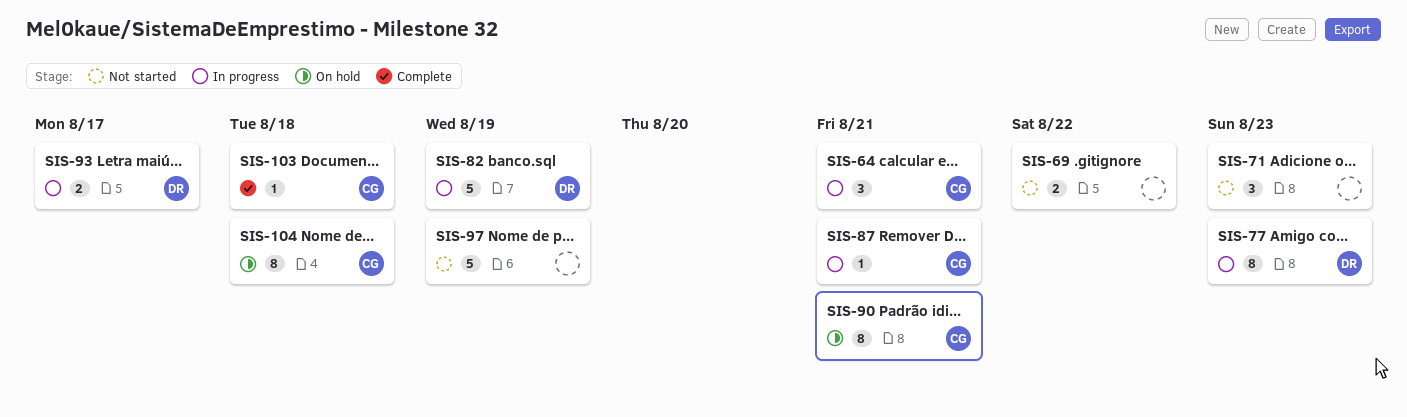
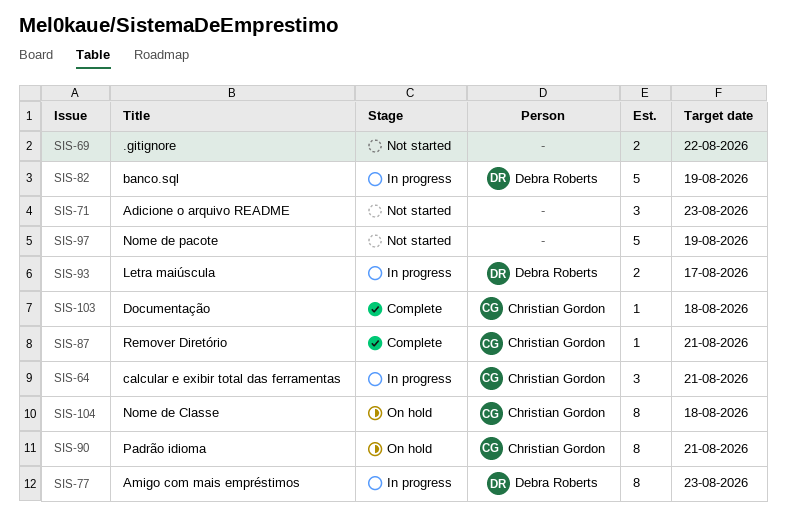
SIS-87, status: In progress -> Complete

